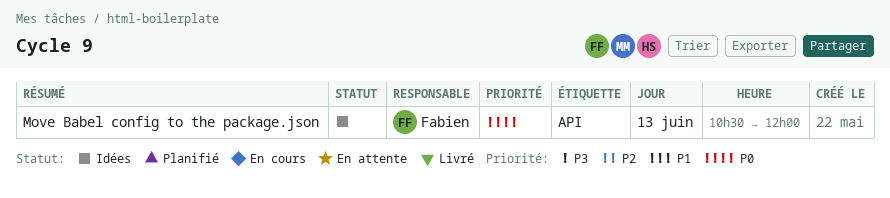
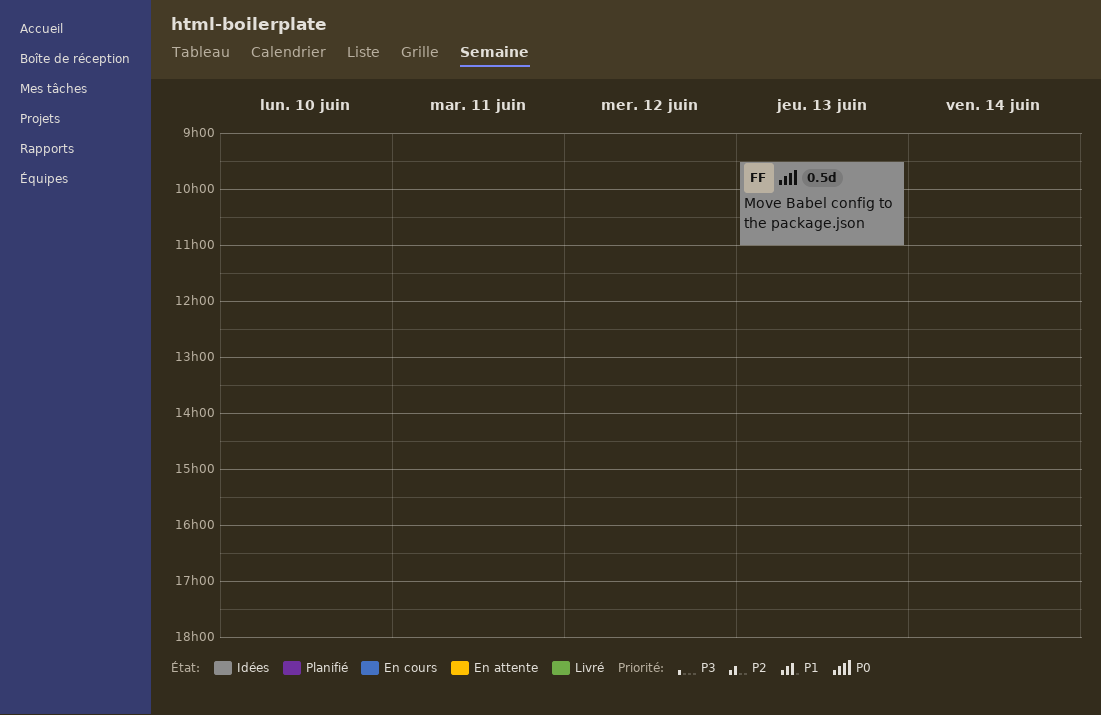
Move Babel config to the package.json, begins: 10:30 -> 09:30
Move Babel config to the package.json, ends: 12:00 -> 11:00

